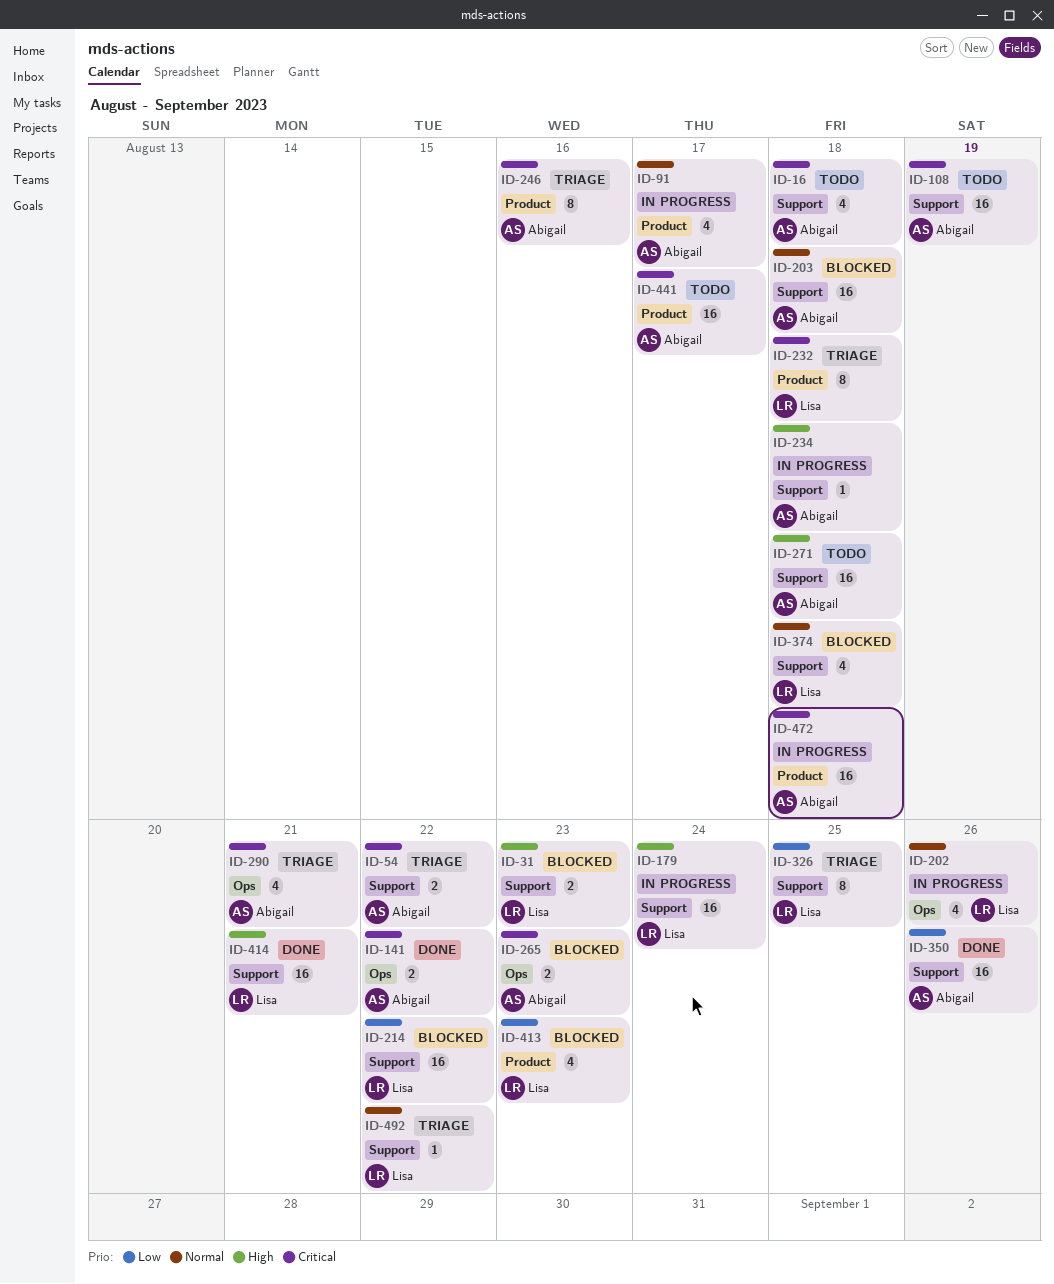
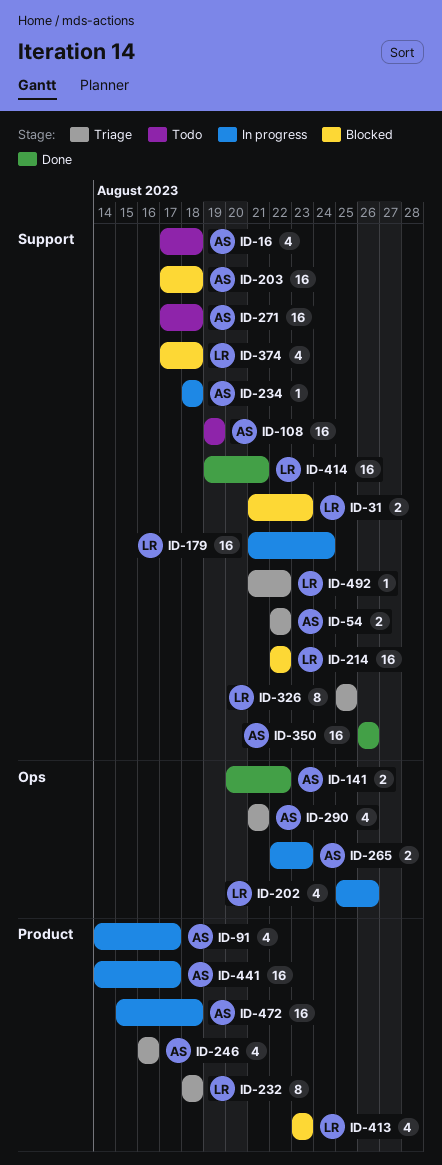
ID-246, estimate: 8 -> 4
ID-265, status: Blocked -> In progress
ID-441, status: Todo -> In progress

